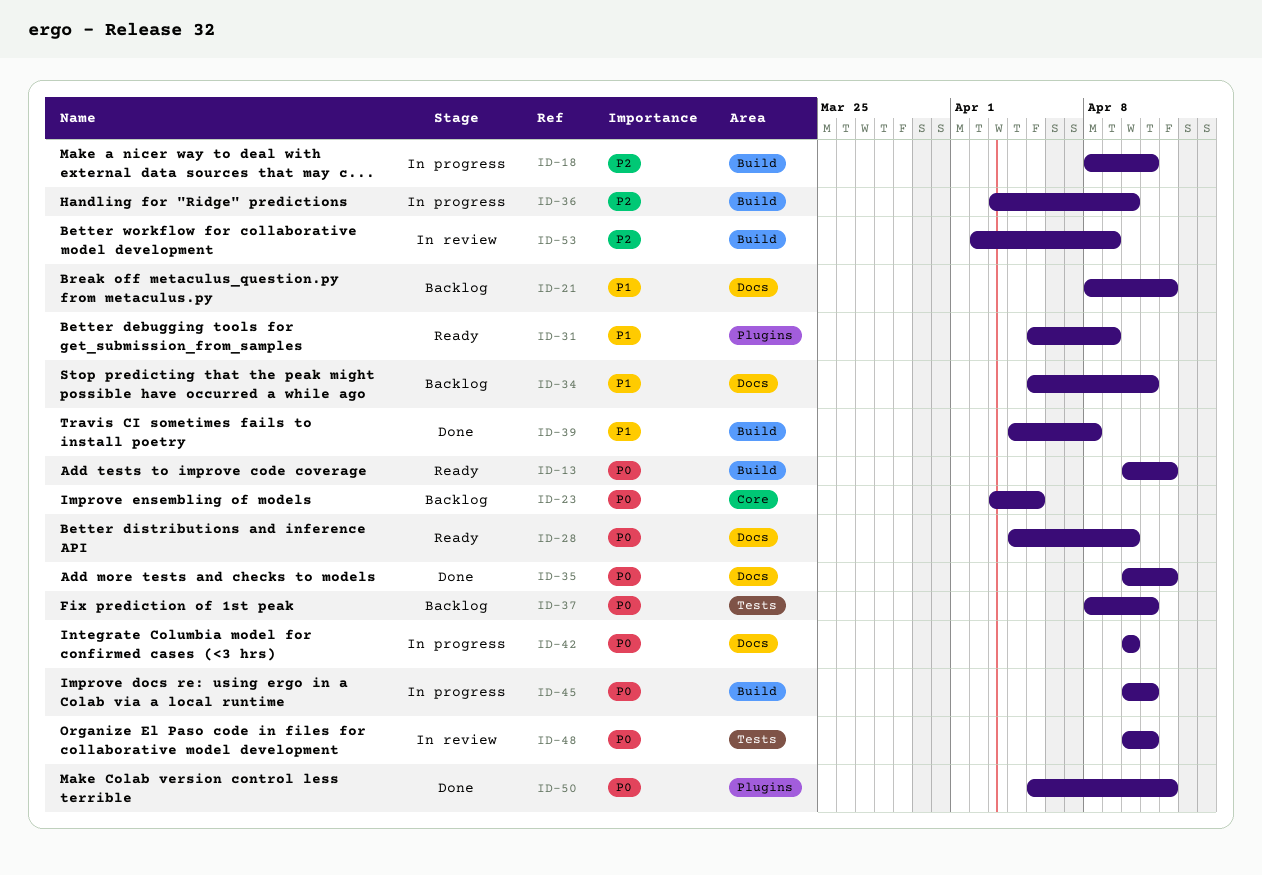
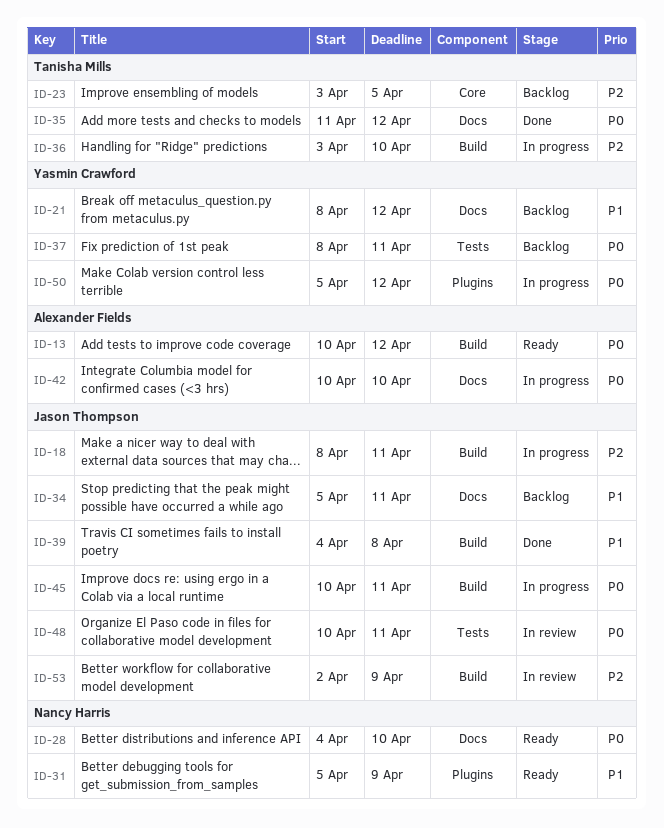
ID-23, priority: P0 -> P2
ID-35, start: Apr 10 -> Apr 11
ID-50, status: Done -> In progress

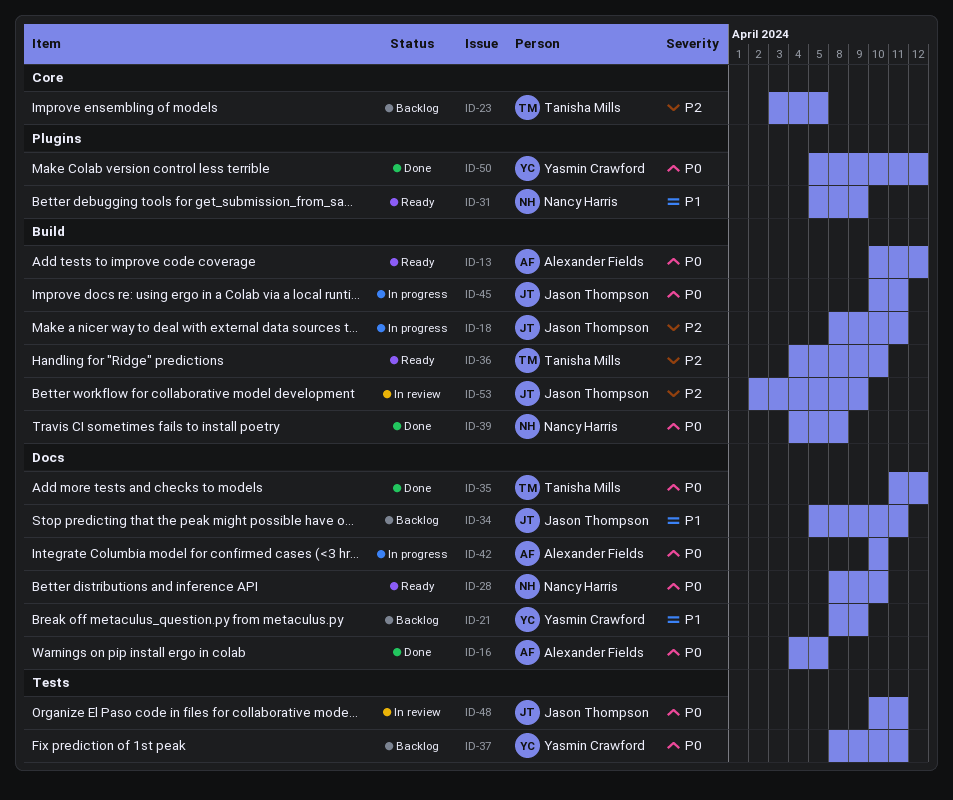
ID-16: none -> present
ID-21, due: Apr 12 -> Apr 9
ID-28, start: Apr 4 -> Apr 8
ID-36, status: In progress -> Ready
ID-36, start: Apr 3 -> Apr 4
ID-39, owner: Jason Thompson -> Nancy Harris
ID-39, priority: P1 -> P0
ID-50, status: In progress -> Done

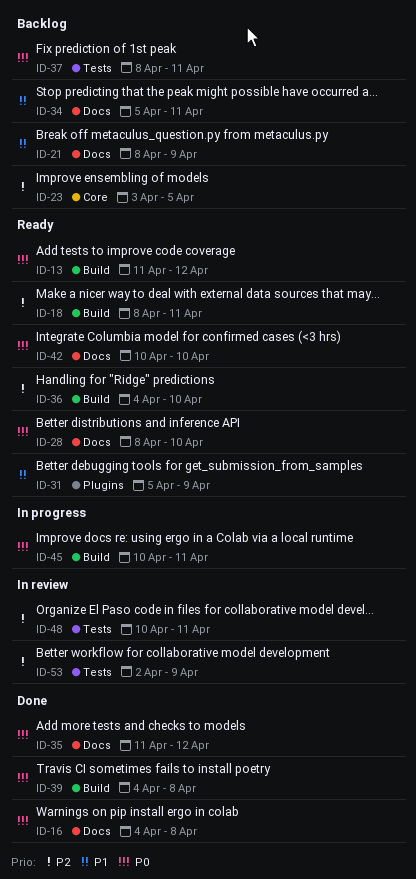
ID-13, start: Apr 10 -> Apr 11
ID-16, due: Apr 5 -> Apr 8
ID-18, status: In progress -> Ready
ID-42, status: In progress -> Ready
ID-48, priority: P0 -> P2
ID-50: present -> none
ID-53, label: Build -> Tests

